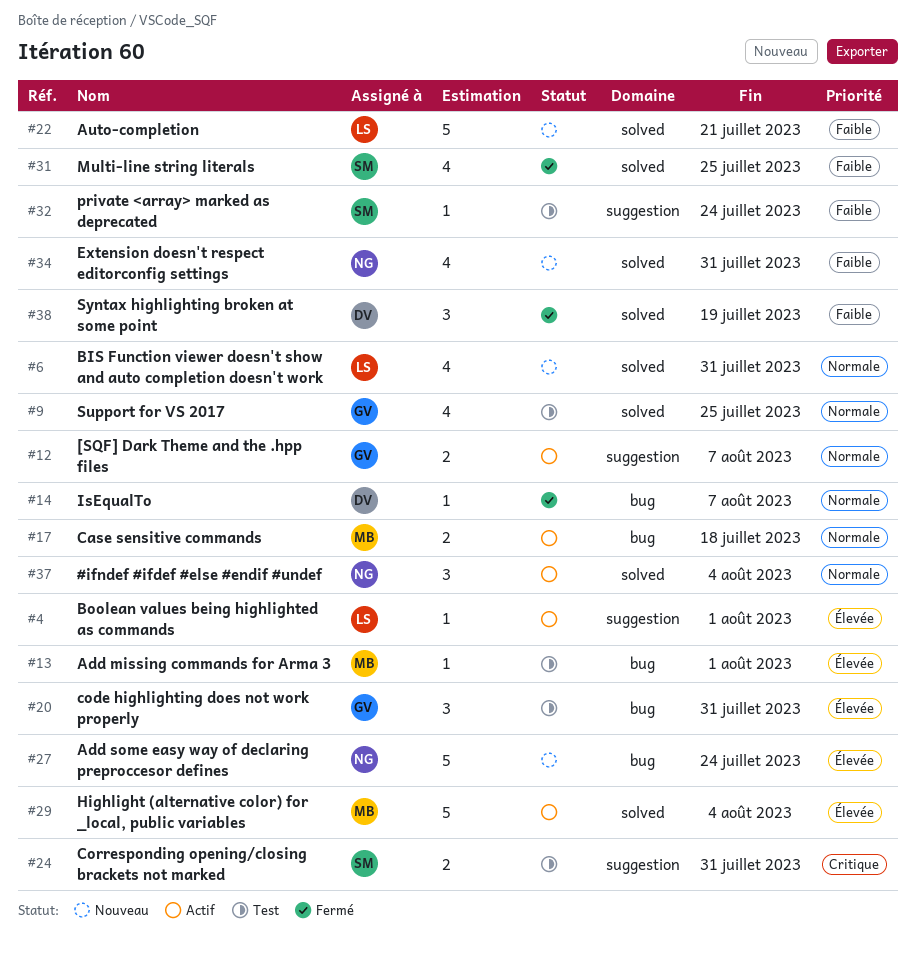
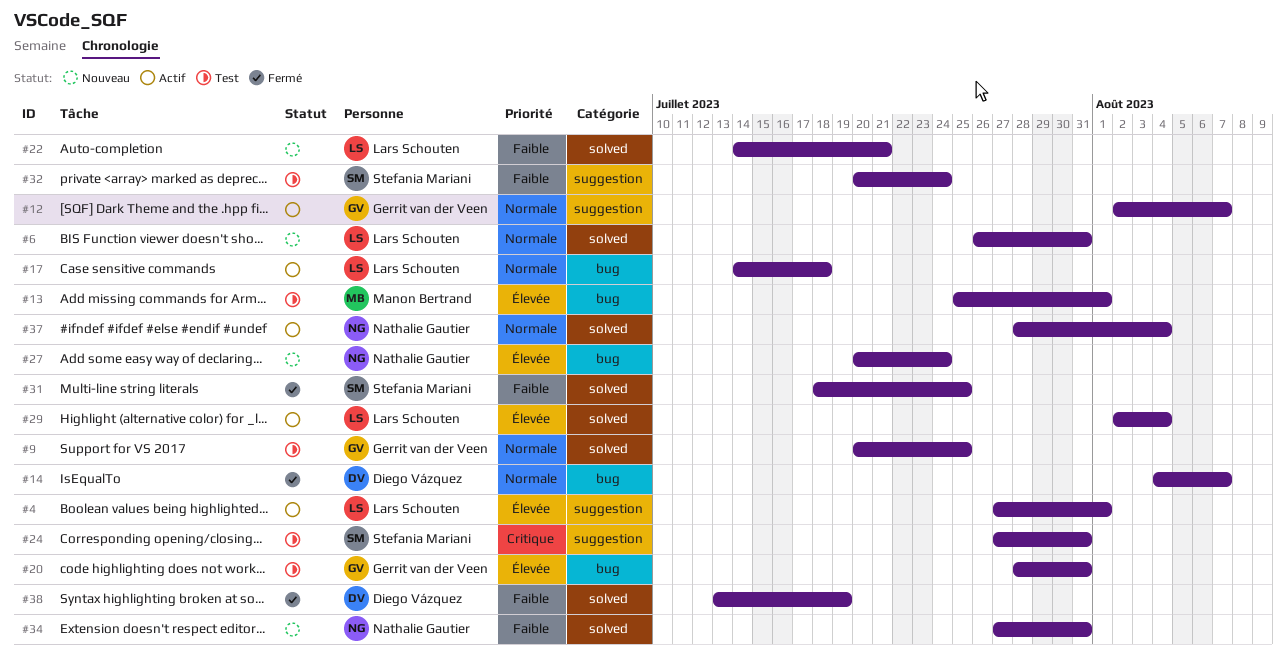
#17, owner: Manon Bertrand -> Lars Schouten
#29, owner: Manon Bertrand -> Lars Schouten

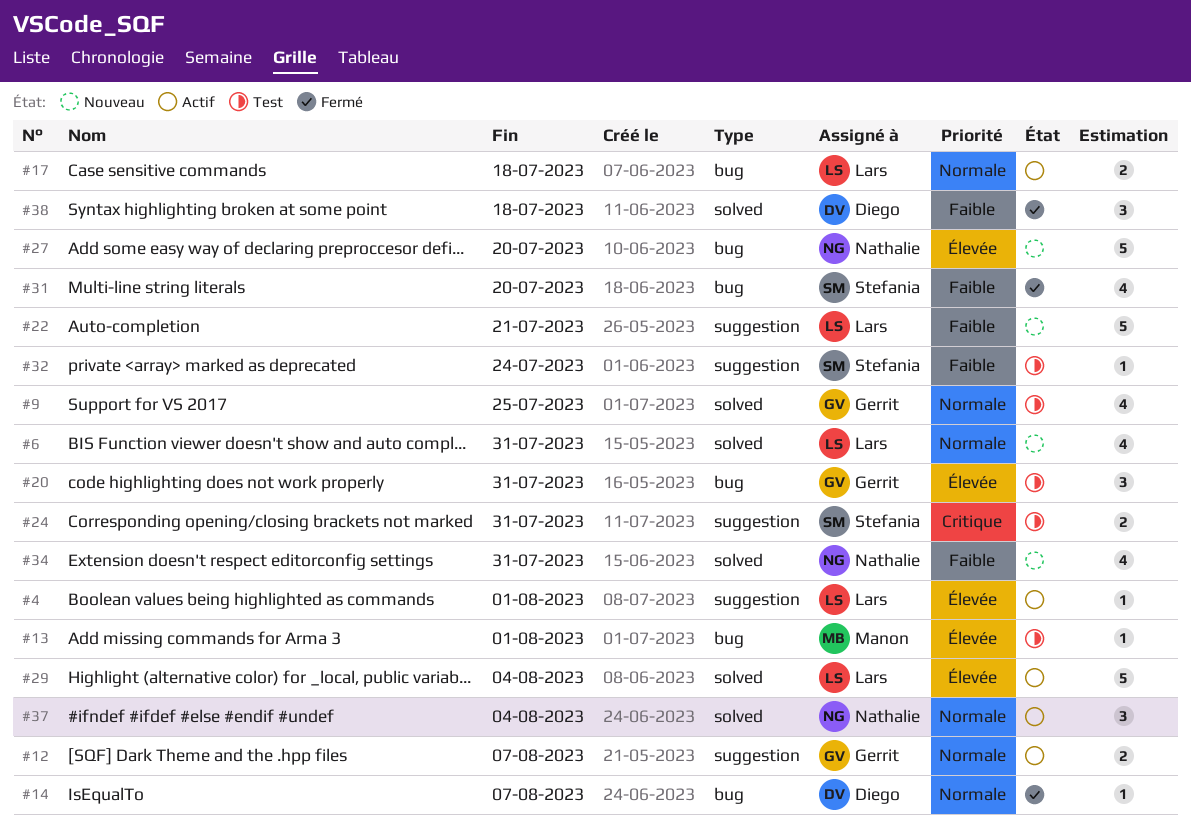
#22, label: solved -> suggestion
#27, due: Jul 24 -> Jul 20
#31, label: solved -> bug
#31, due: Jul 25 -> Jul 20
#38, due: Jul 19 -> Jul 18

